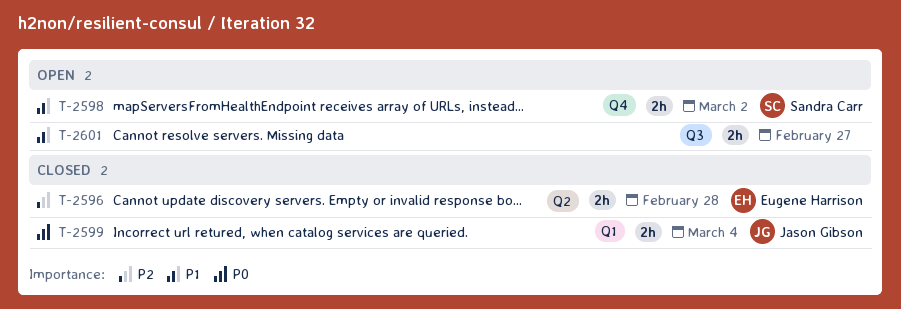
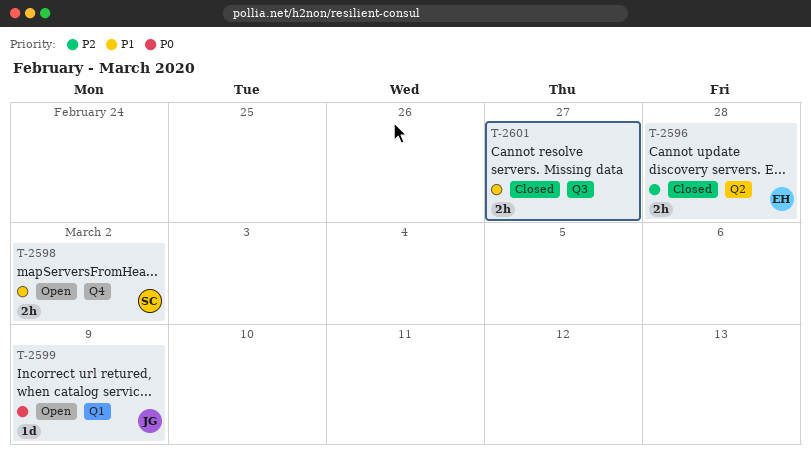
T-2599, status: Closed -> Open
T-2599, estimate: 2h -> 1d
T-2599, due: Mar 4 -> Mar 9
T-2601, status: Open -> Closed

